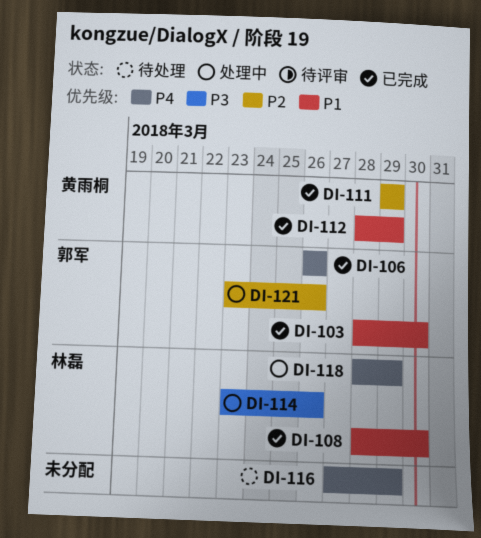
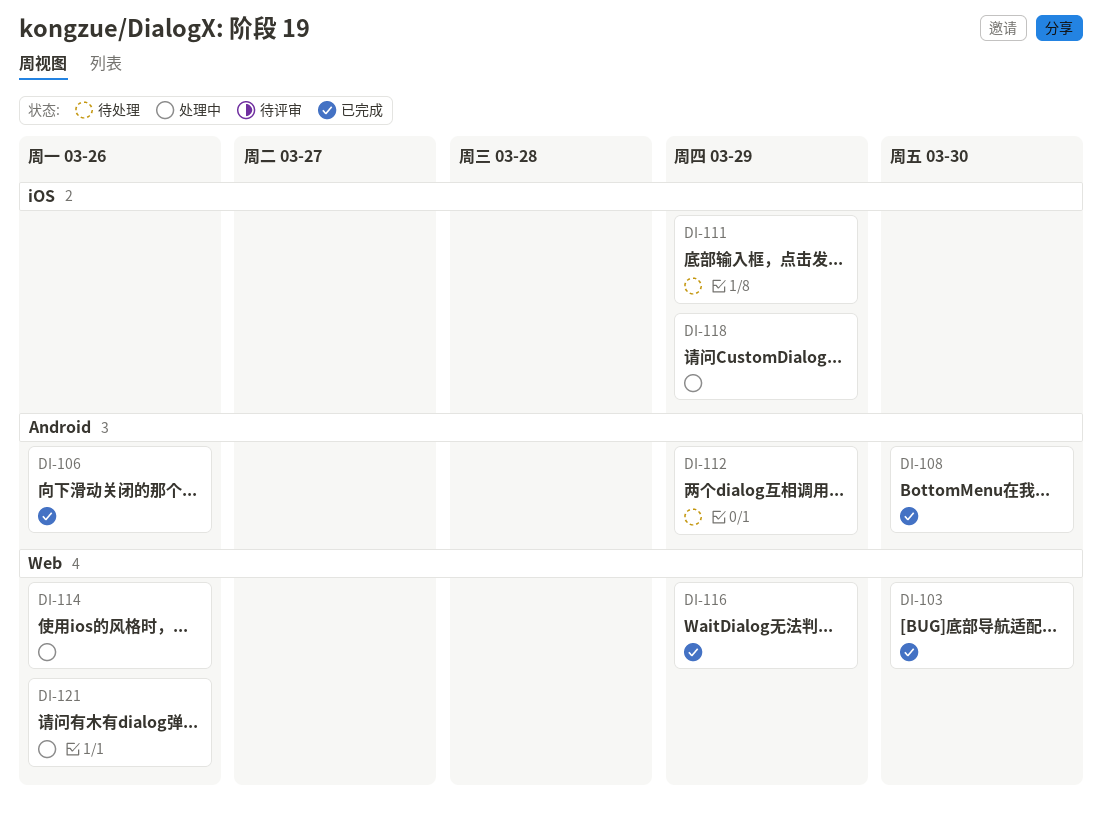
DI-111, status: 已完成 -> 待处理
DI-112, status: 已完成 -> 待处理
DI-116, status: 待处理 -> 已完成

